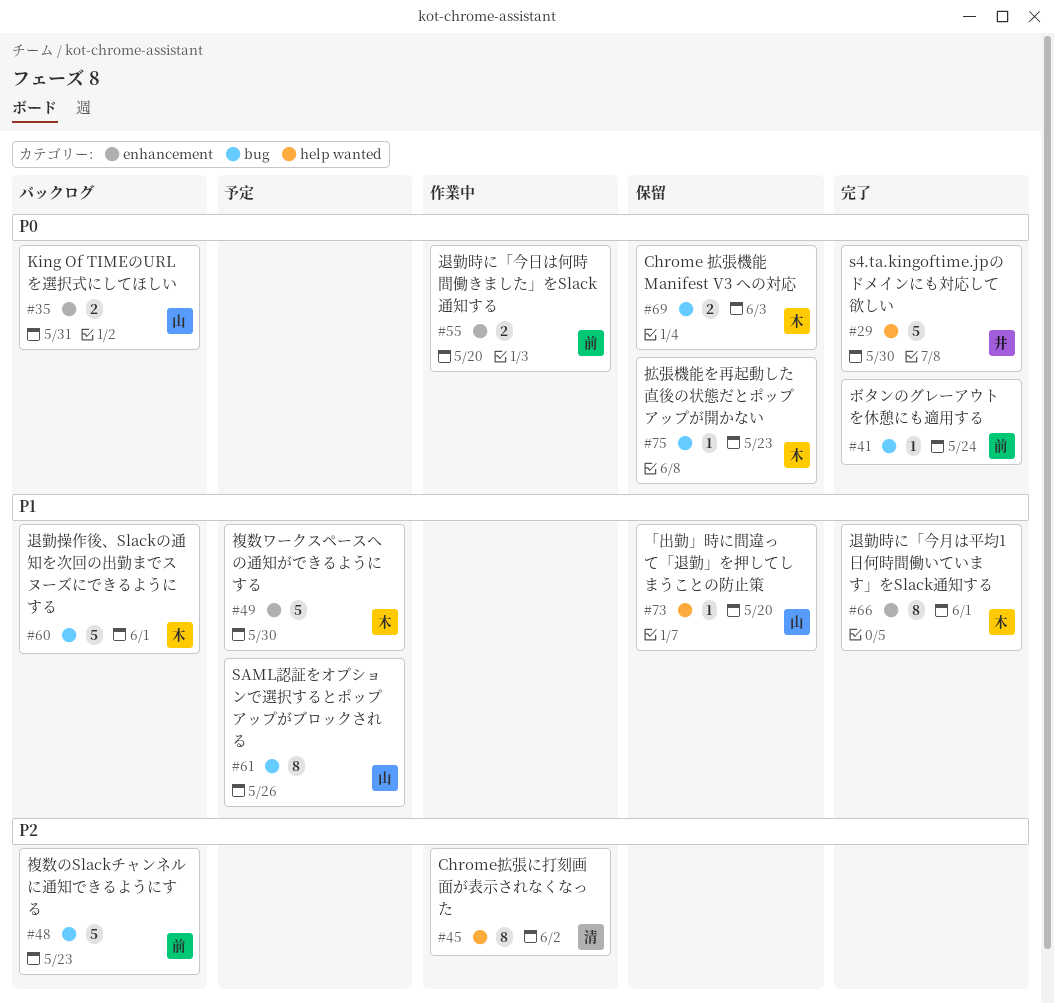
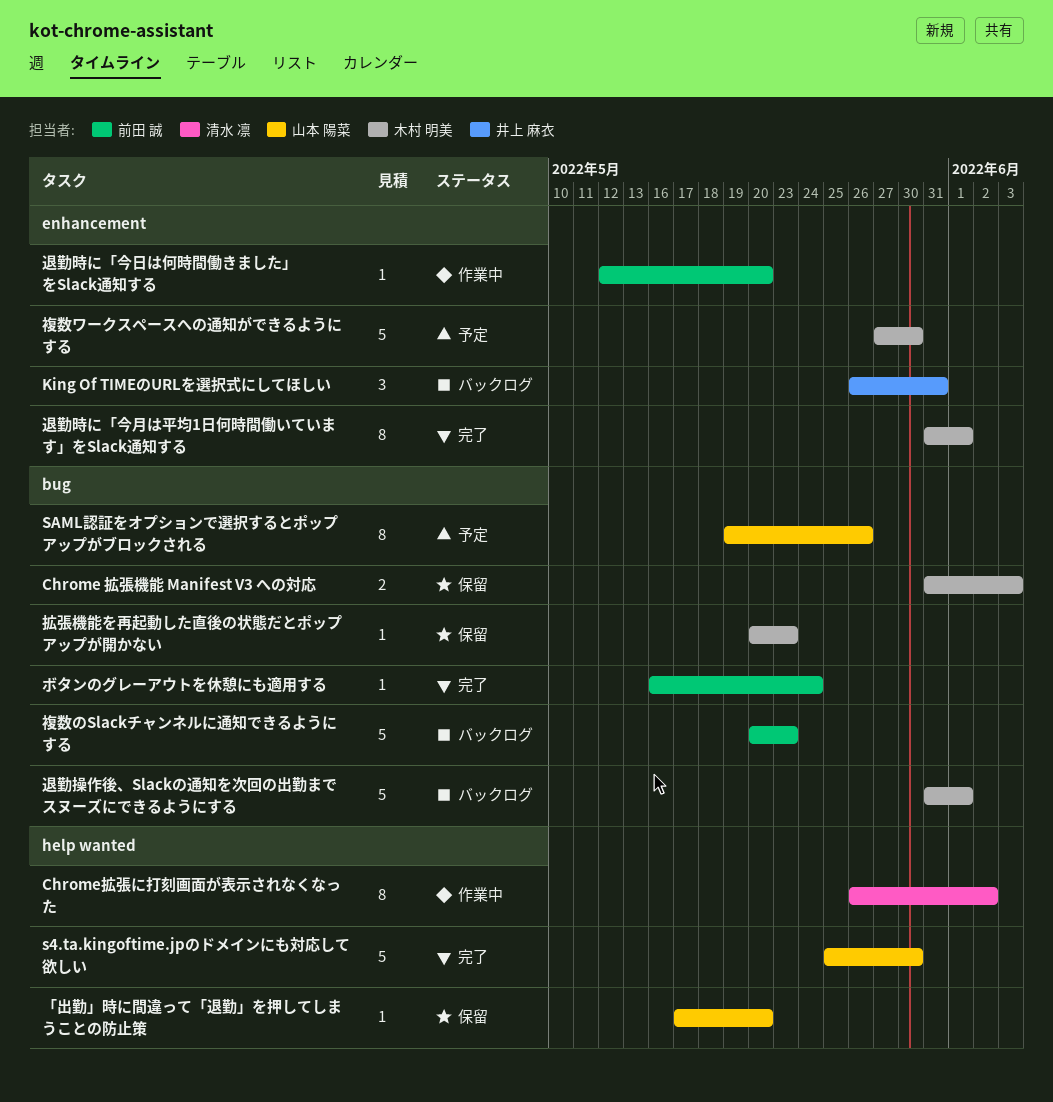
King Of TIMEのURLを選択式にしてほしい, owner: 山本 陽菜 -> 井上 麻衣
King Of TIMEのURLを選択式にしてほしい, estimate: 2 -> 3
s4.ta.kingoftime.jpのドメインにも対応して欲しい, owner: 井上 麻衣 -> 山本 陽菜
退勤時に「今日は何時間働きました」をSlack通知する, estimate: 2 -> 1

